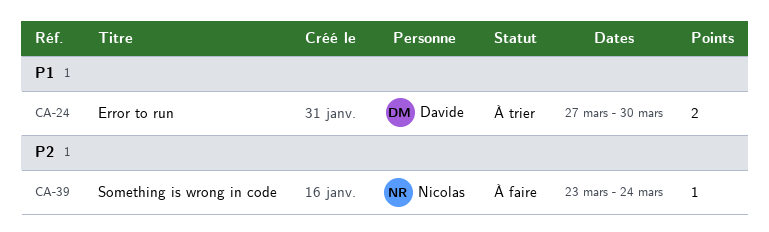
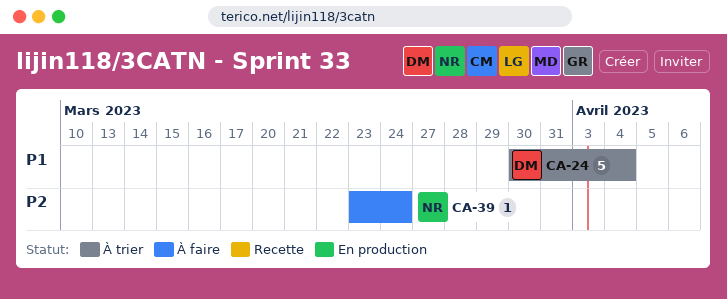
CA-24, estimate: 2 -> 5
CA-24, start: Mar 27 -> Mar 30
CA-24, due: Mar 30 -> Apr 4

